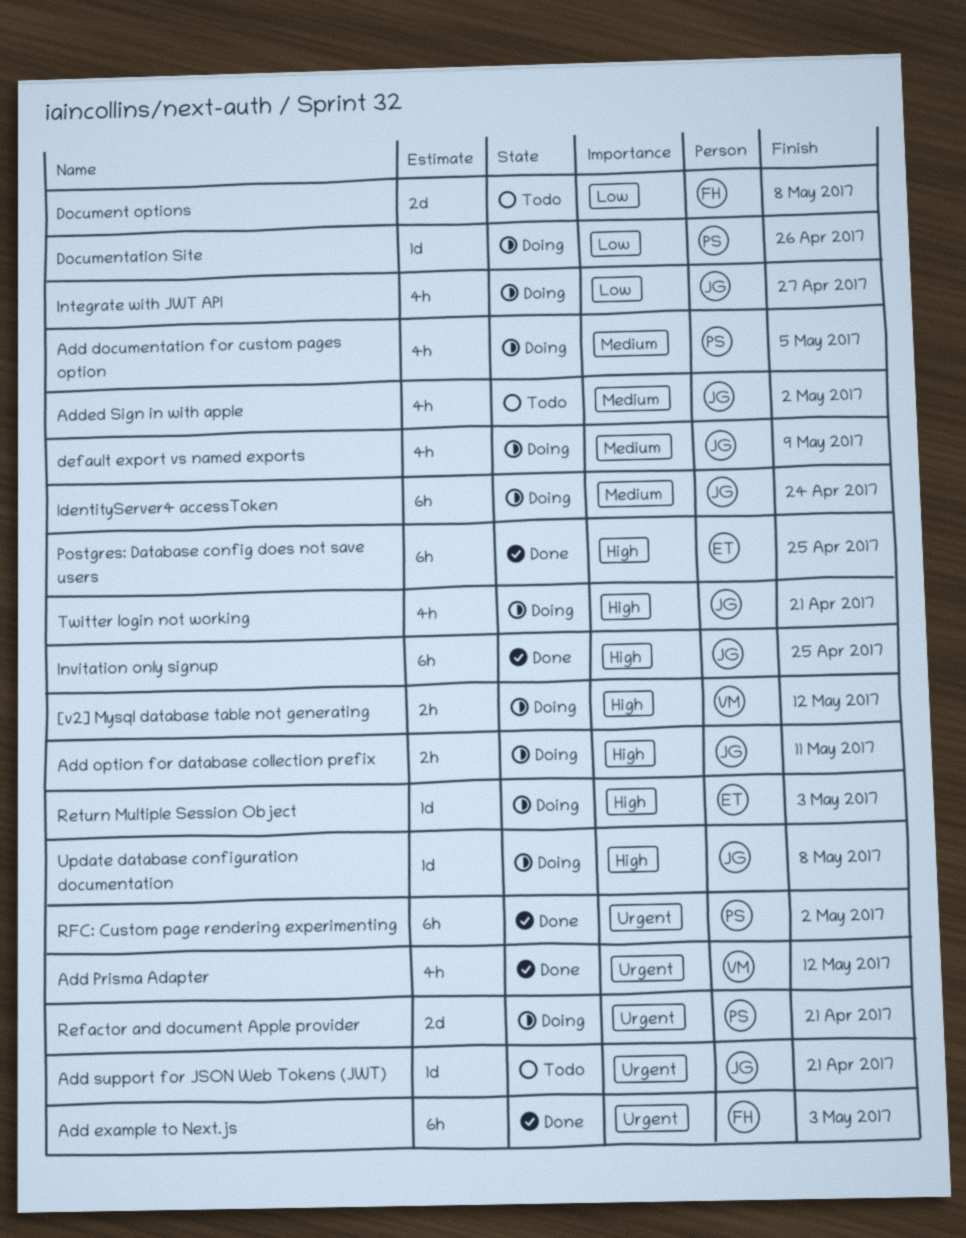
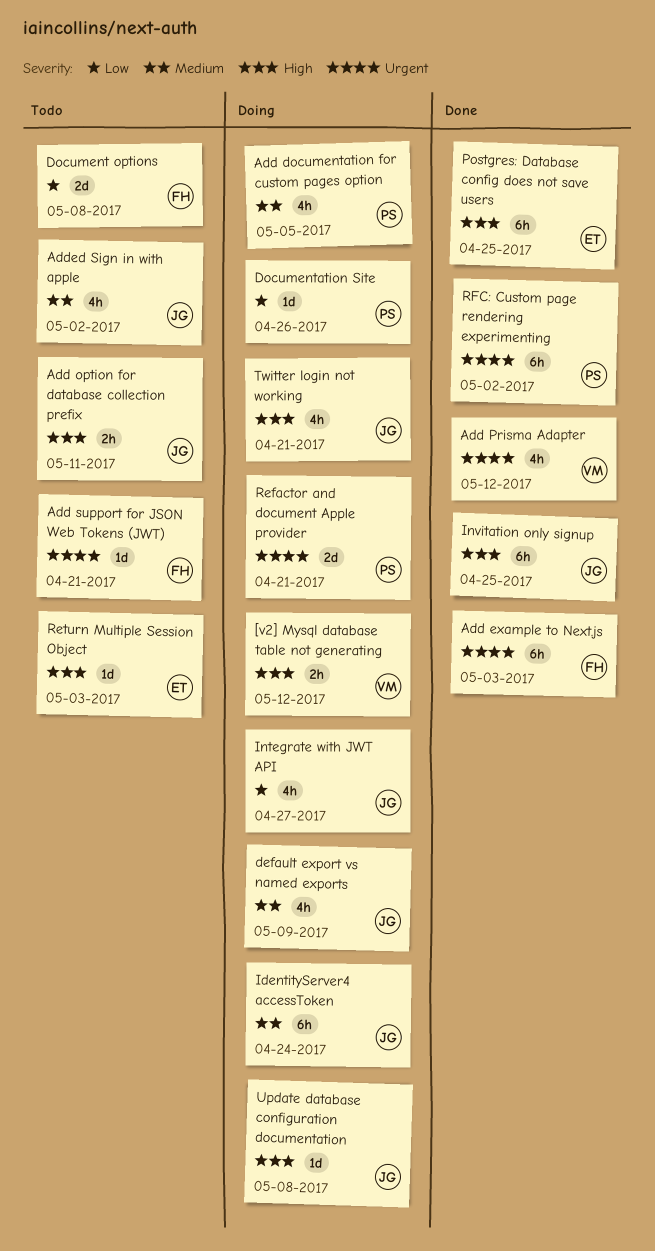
Add option for database collection prefix, status: Doing -> Todo
Add support for JSON Web Tokens (JWT), owner: JG -> FH
Return Multiple Session Object, status: Doing -> Todo

